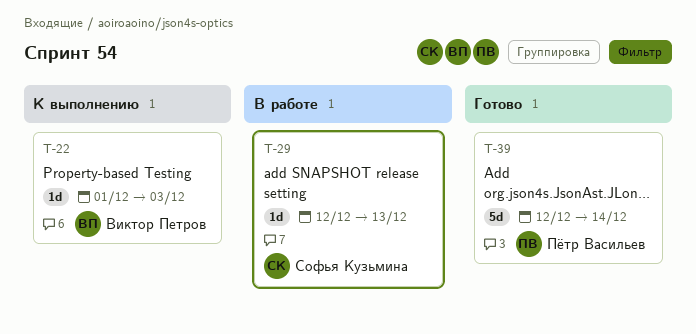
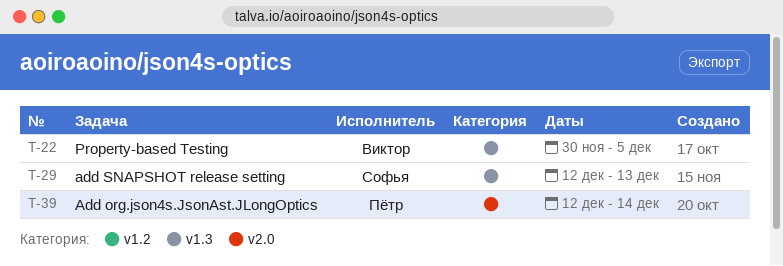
T-22, start: Dec 1 -> Nov 30
T-22, due: Dec 3 -> Dec 5

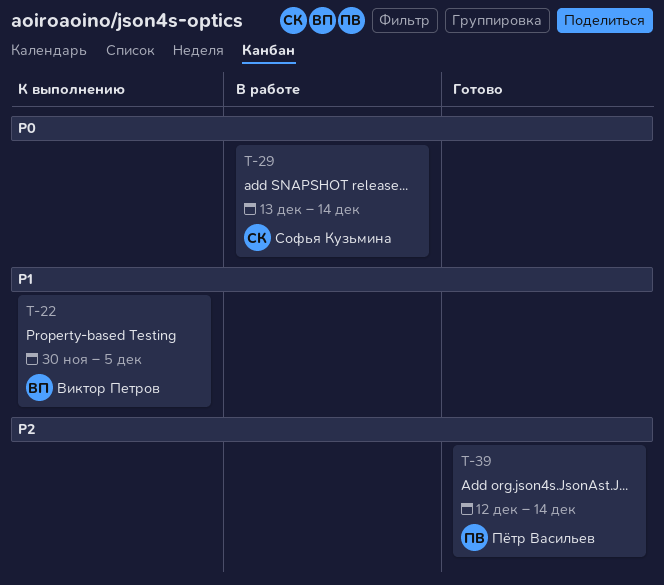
T-29, start: Dec 12 -> Dec 13
T-29, due: Dec 13 -> Dec 14

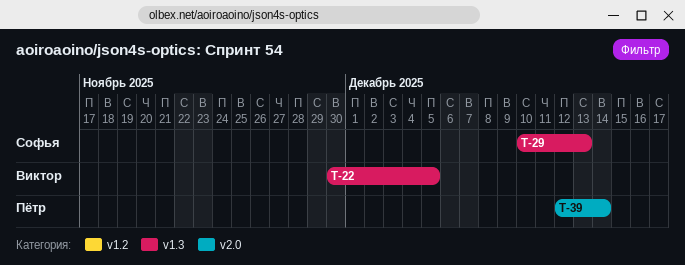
T-29, start: Dec 13 -> Dec 10
T-29, due: Dec 14 -> Dec 13

